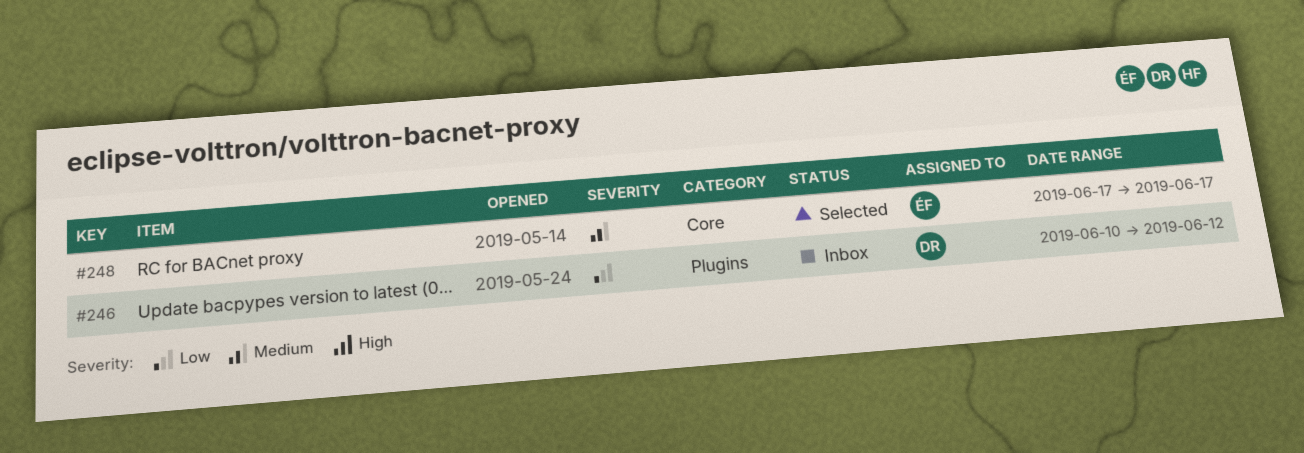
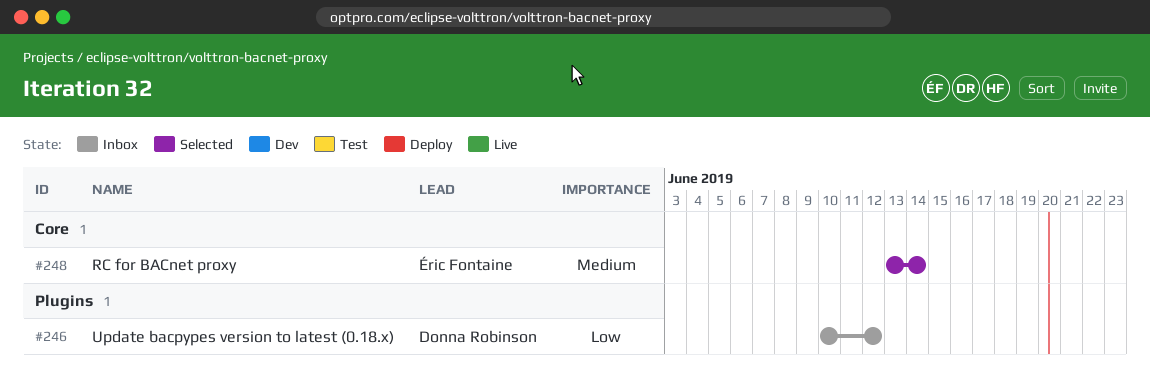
#248, start: Jun 17 -> Jun 13
#248, due: Jun 17 -> Jun 14

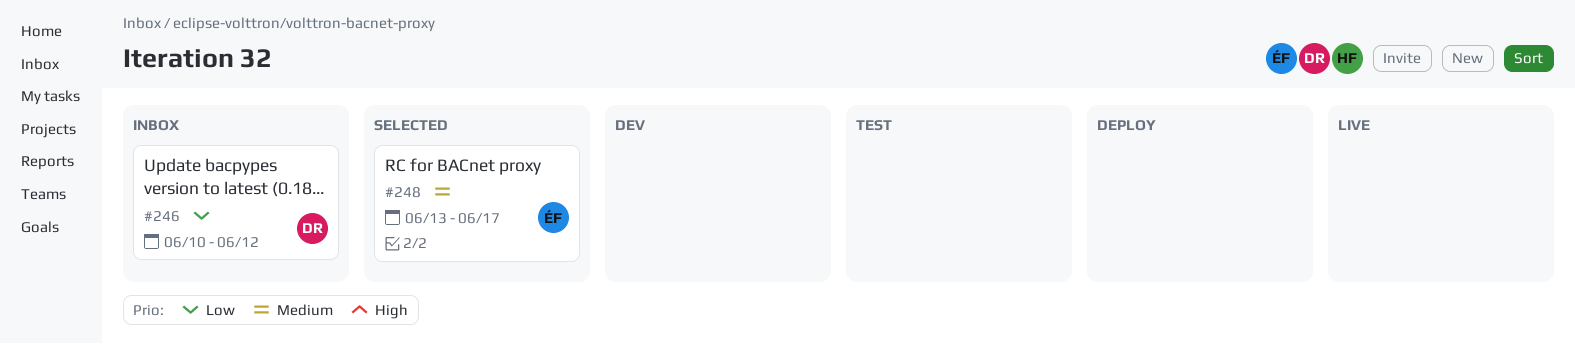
#248, due: Jun 14 -> Jun 17

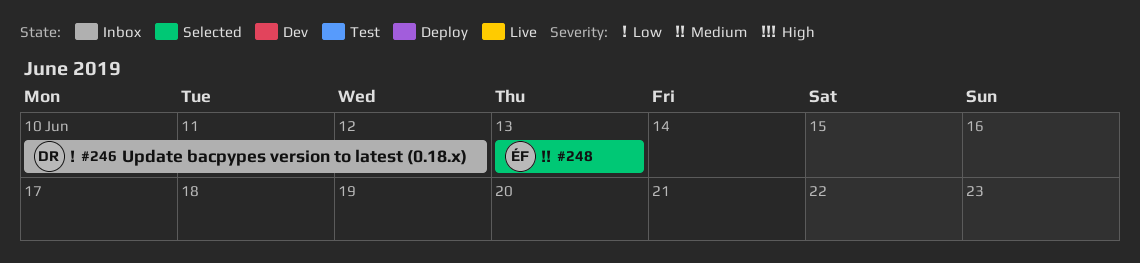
#248, due: Jun 17 -> Jun 13

